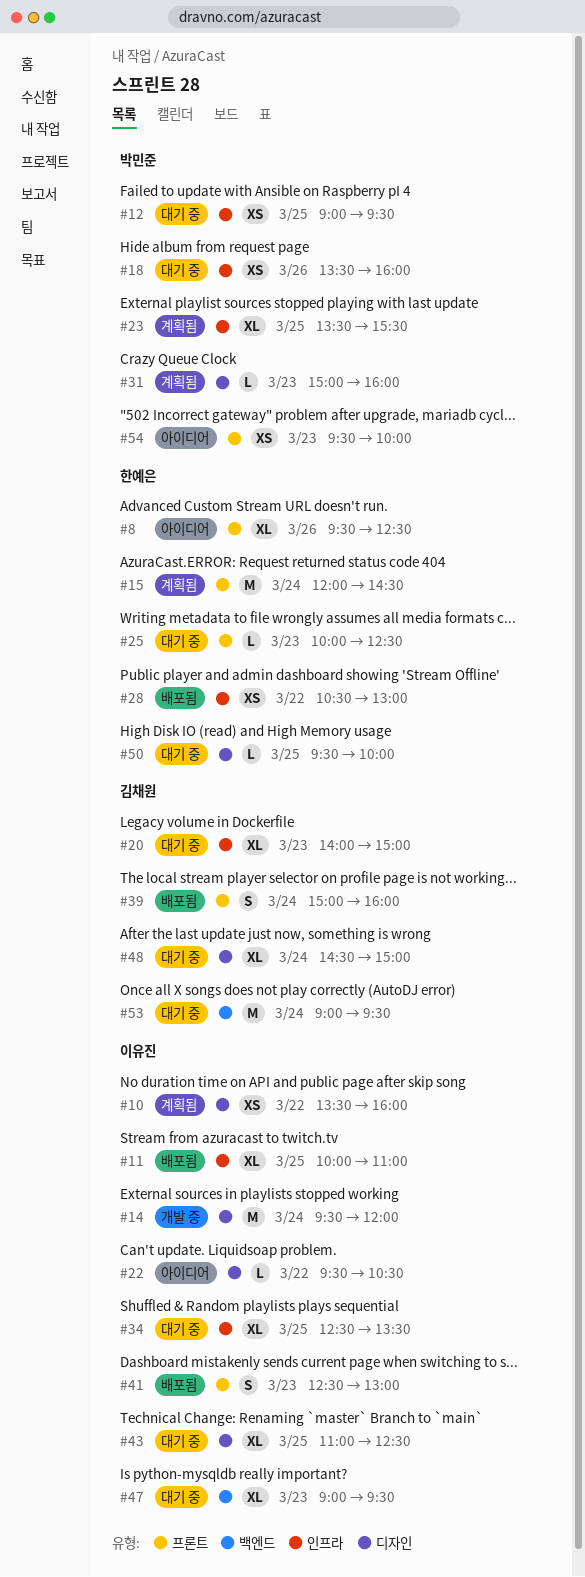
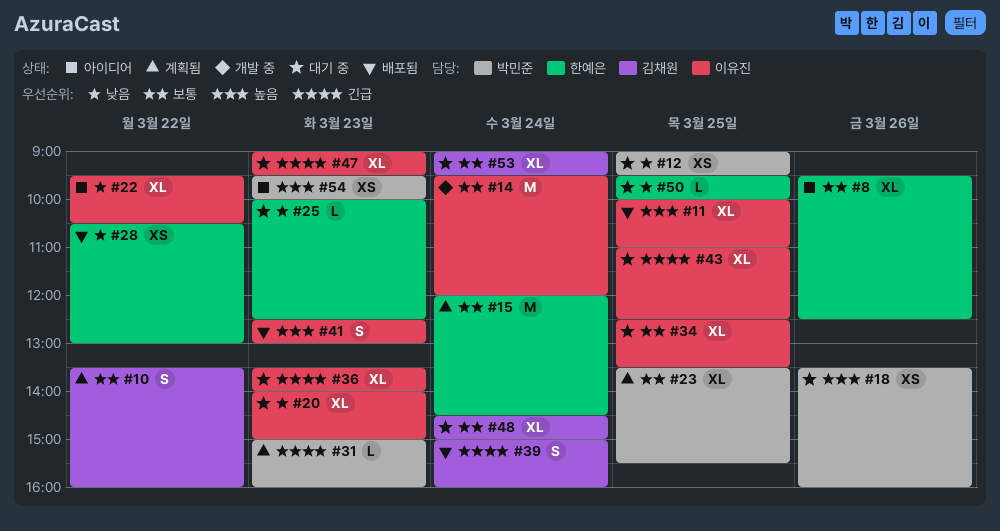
#10, owner: 이유진 -> 김채원
#10, estimate: XS -> S
#20, owner: 김채원 -> 이유진
#22, estimate: L -> XL
#36: none -> present
#53, estimate: M -> XL

